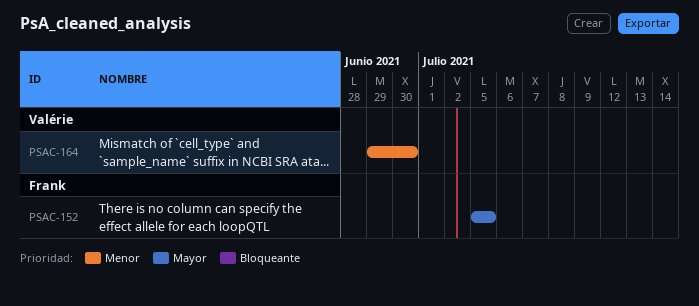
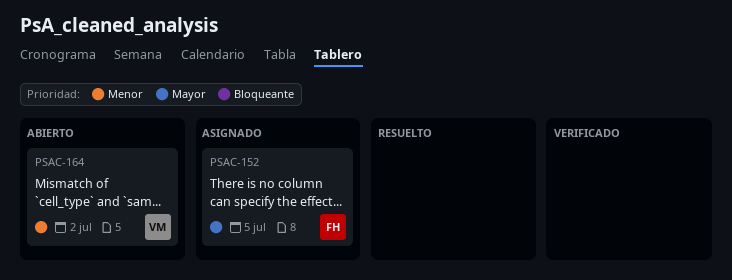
PSAC-164, due: Jun 30 -> Jul 2

